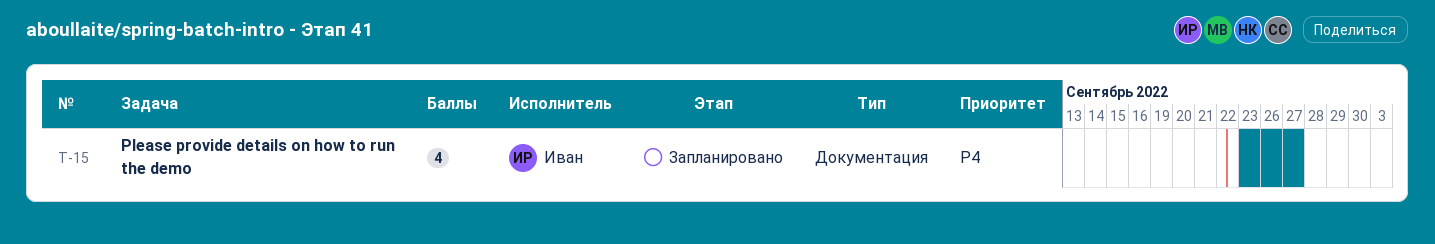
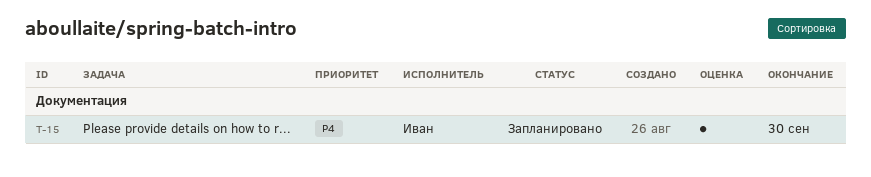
T-15, estimate: 4 -> 1
T-15, due: Sep 27 -> Sep 30

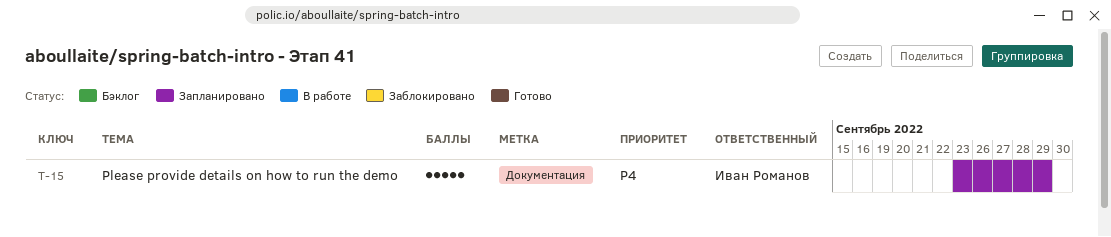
T-15, estimate: 1 -> 5
T-15, due: Sep 30 -> Sep 29

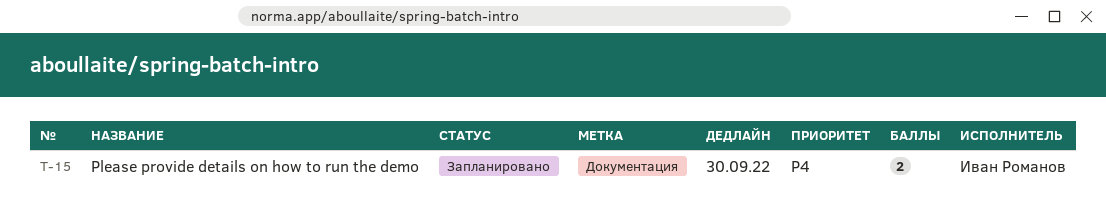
T-15, estimate: 5 -> 2
T-15, due: Sep 29 -> Sep 30

